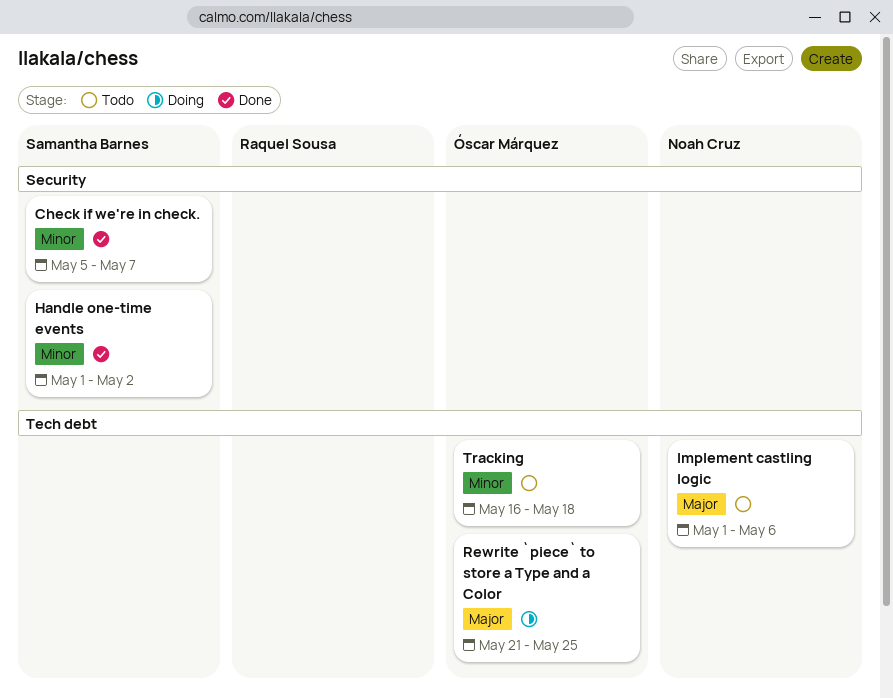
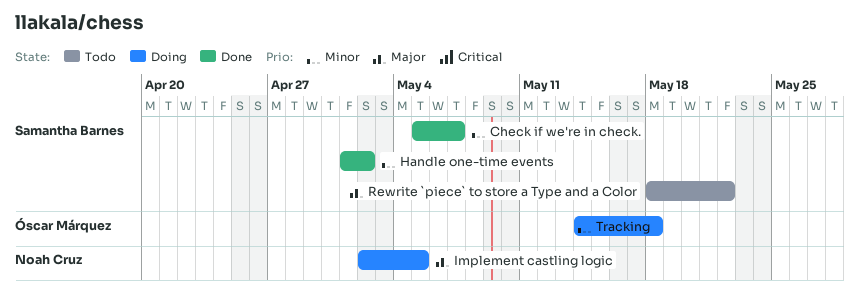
Implement castling logic, status: Todo -> Doing
Implement castling logic, start: May 1 -> May 2
Implement castling logic, due: May 6 -> May 5
Rewrite `piece` to store a Type and a Color, status: Doing -> Todo
Rewrite `piece` to store a Type and a Color, owner: Óscar Márquez -> Samantha Barnes
Rewrite `piece` to store a Type and a Color, start: May 21 -> May 18
Rewrite `piece` to store a Type and a Color, due: May 25 -> May 22
Tracking, status: Todo -> Doing
Tracking, start: May 16 -> May 14

